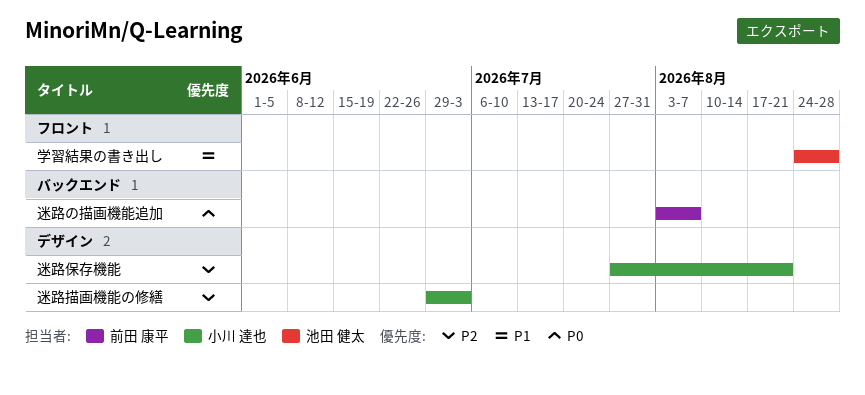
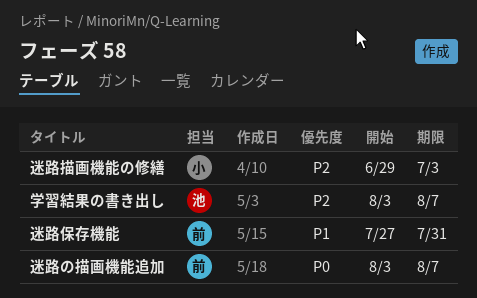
学習結果の書き出し, priority: P1 -> P2
学習結果の書き出し, start: Aug 24 -> Aug 3
学習結果の書き出し, due: Aug 28 -> Aug 7
迷路保存機能, owner: 小川 達也 -> 前田 康平
迷路保存機能, priority: P2 -> P1
迷路保存機能, due: Aug 21 -> Jul 31

